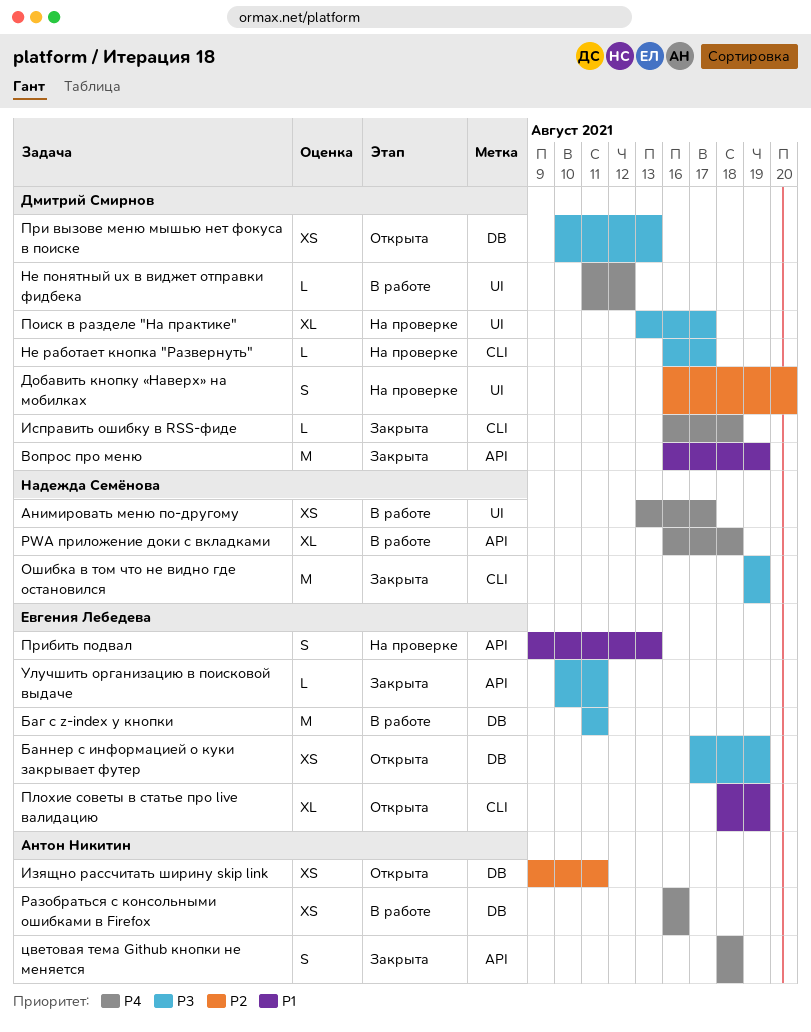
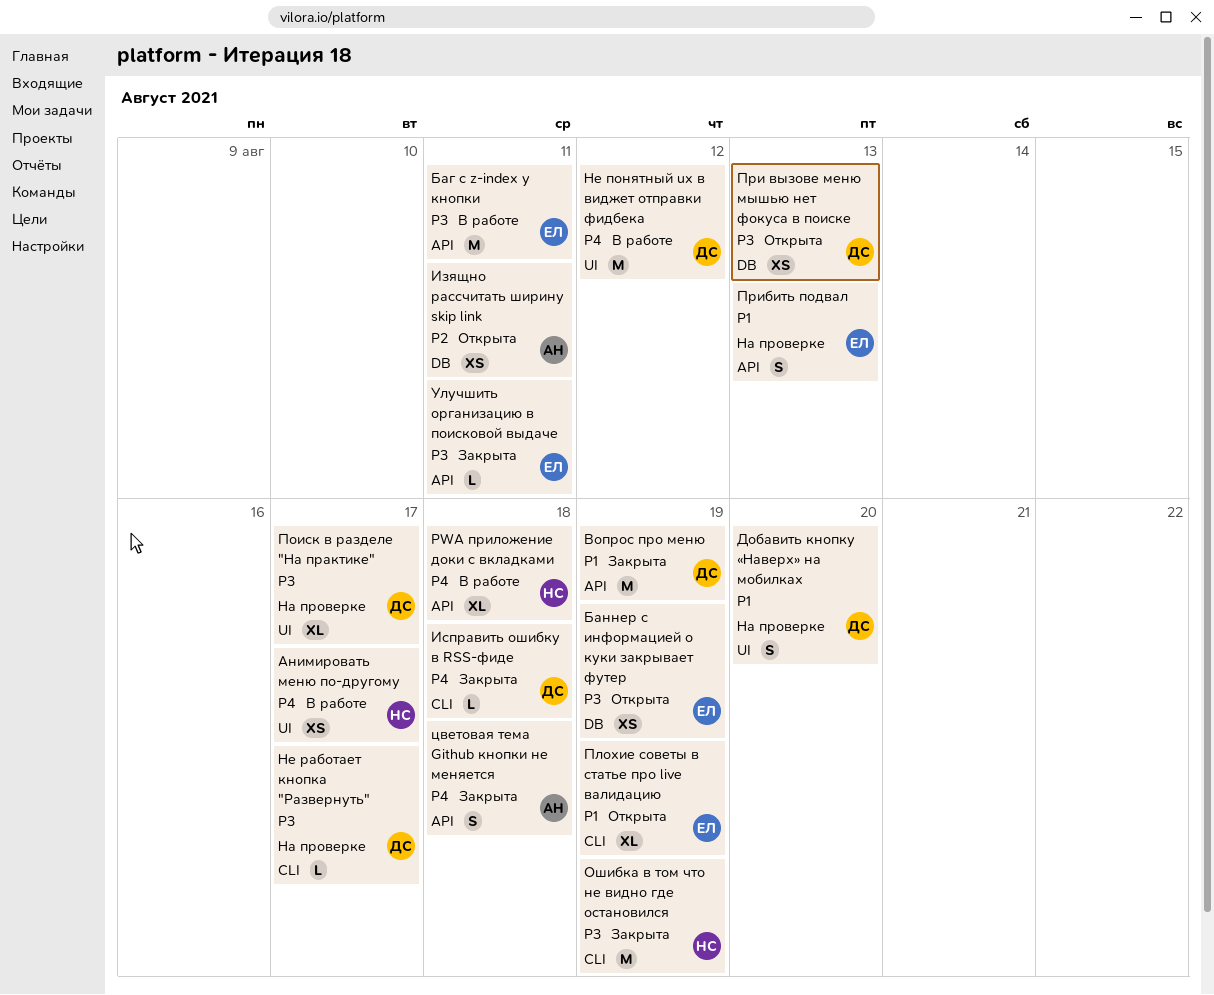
Баг с z-index у кнопки, label: DB -> API
Добавить кнопку «Наверх» на мобилках, priority: P2 -> P1
Не понятный ux в виджет отправки фидбека, estimate: L -> M
Разобраться с консольными ошибками в Firefox: present -> none

